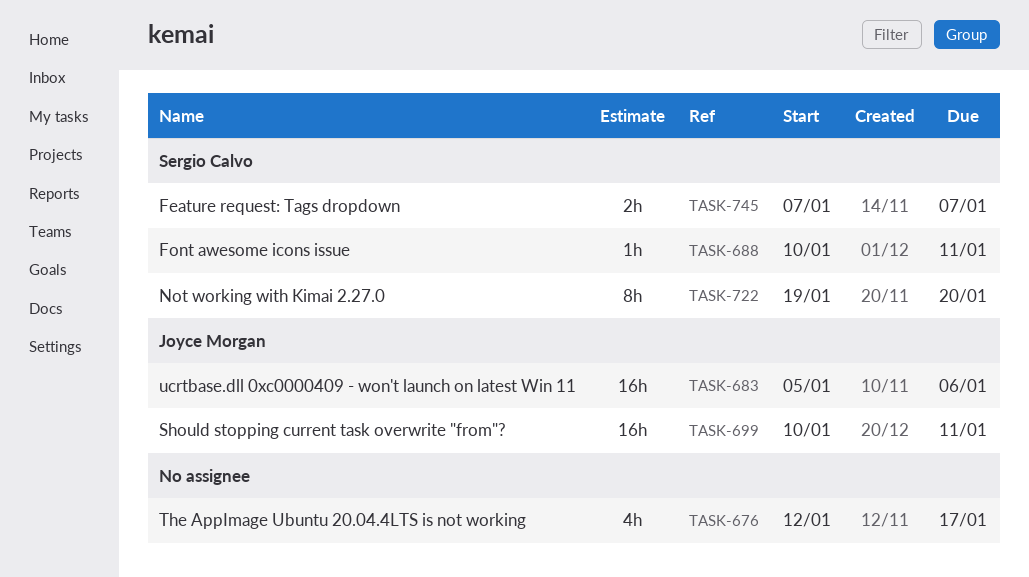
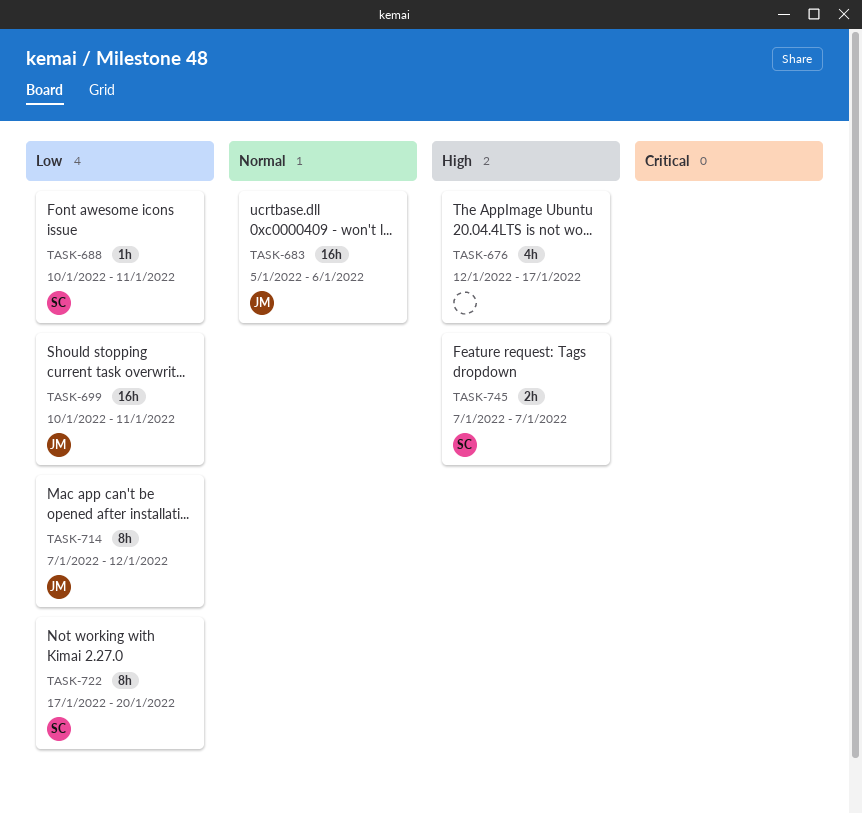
TASK-714: none -> present
TASK-722, start: Jan 19 -> Jan 17

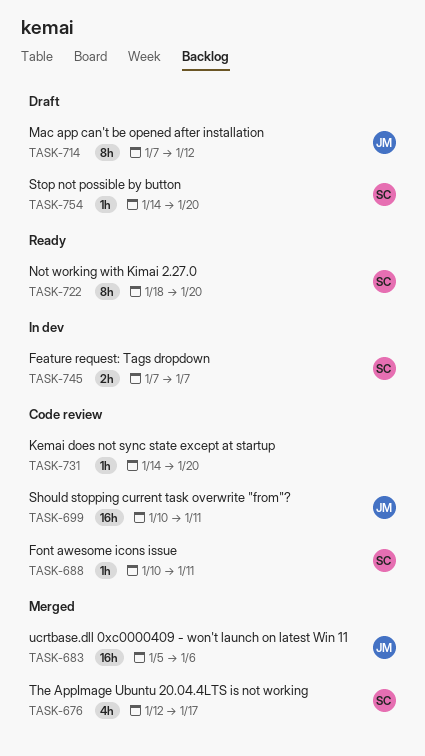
TASK-676, owner: none -> SC
TASK-722, start: Jan 17 -> Jan 18
TASK-731: none -> present
TASK-754: none -> present

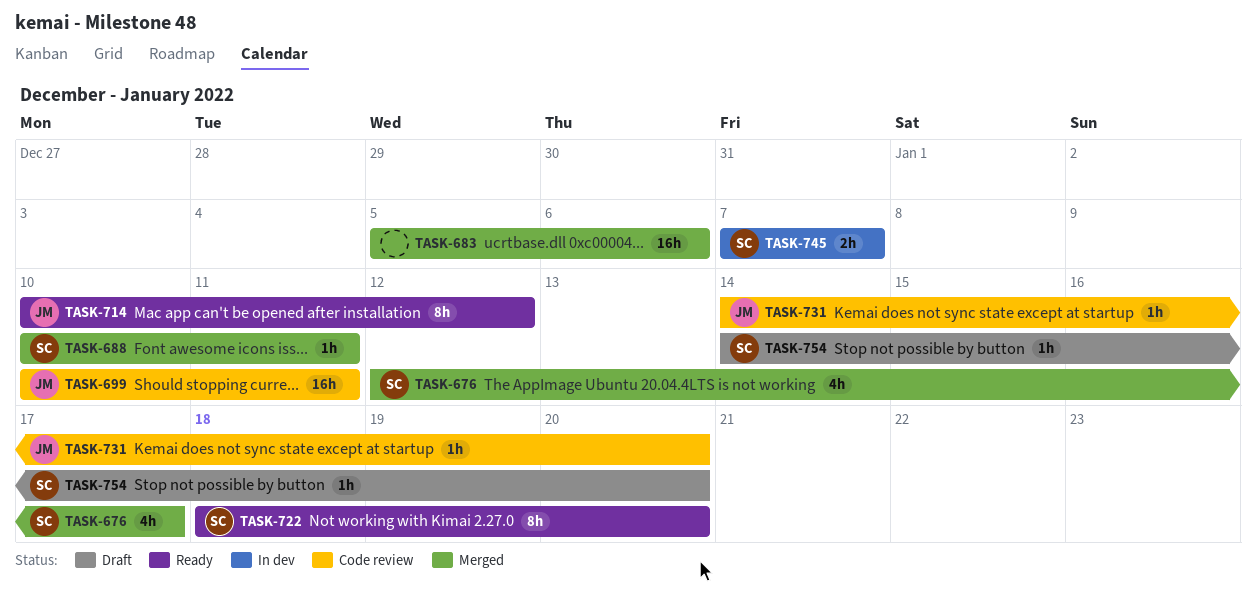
TASK-683, owner: JM -> none
TASK-688, status: Code review -> Merged
TASK-714, status: Draft -> Ready
TASK-714, start: Jan 7 -> Jan 10
TASK-731, owner: none -> JM

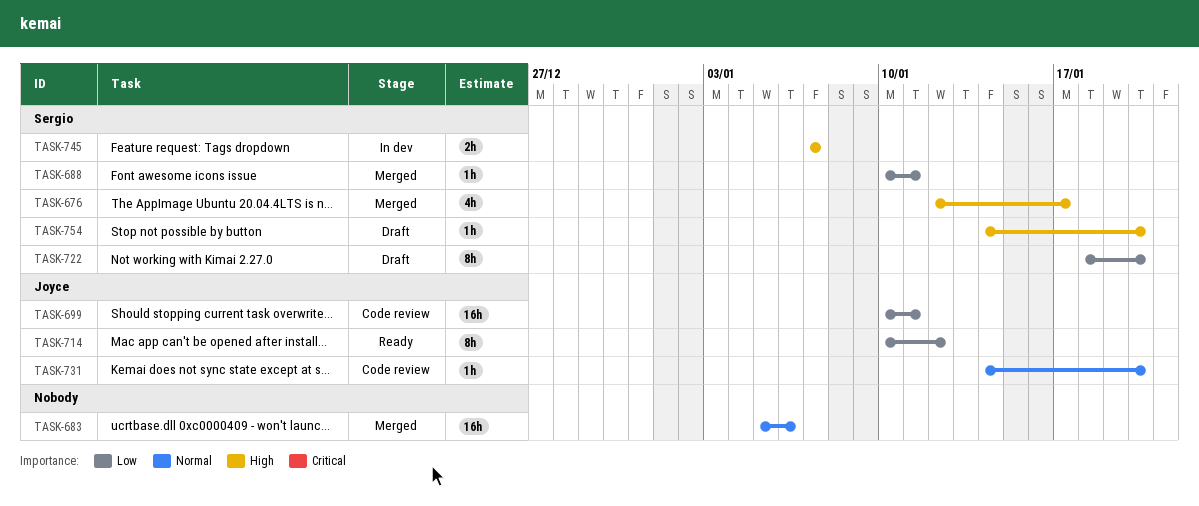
TASK-722, status: Ready -> Draft

